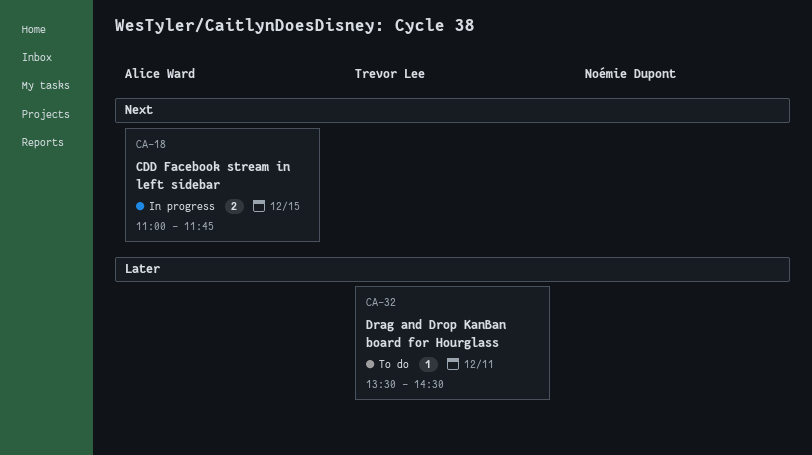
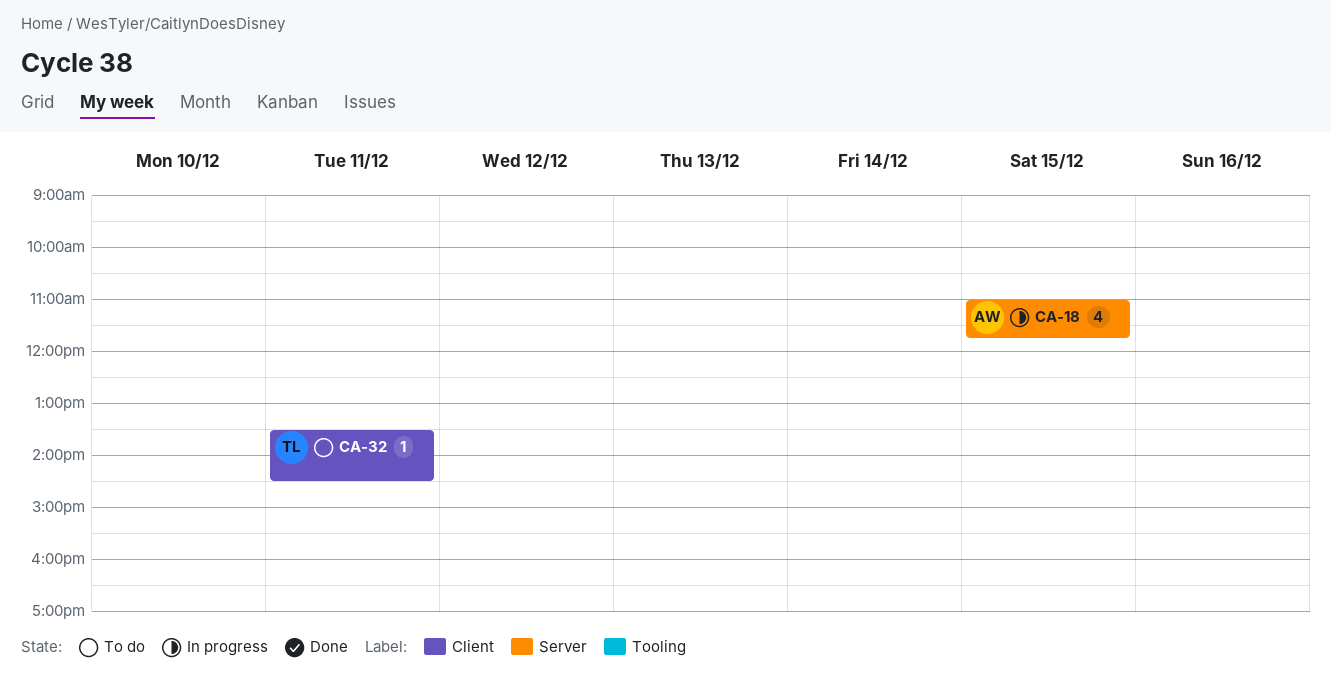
CA-18, estimate: 2 -> 4

